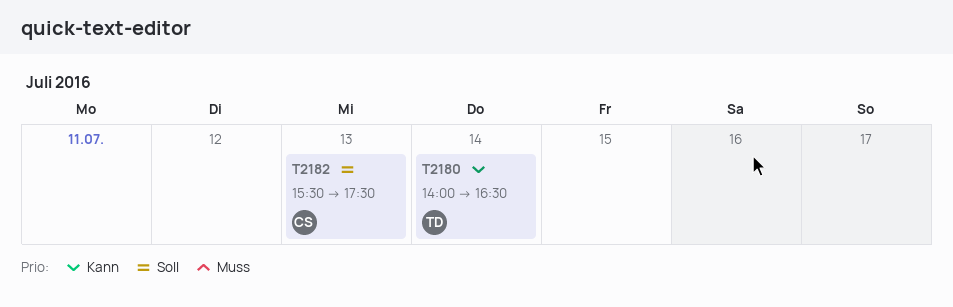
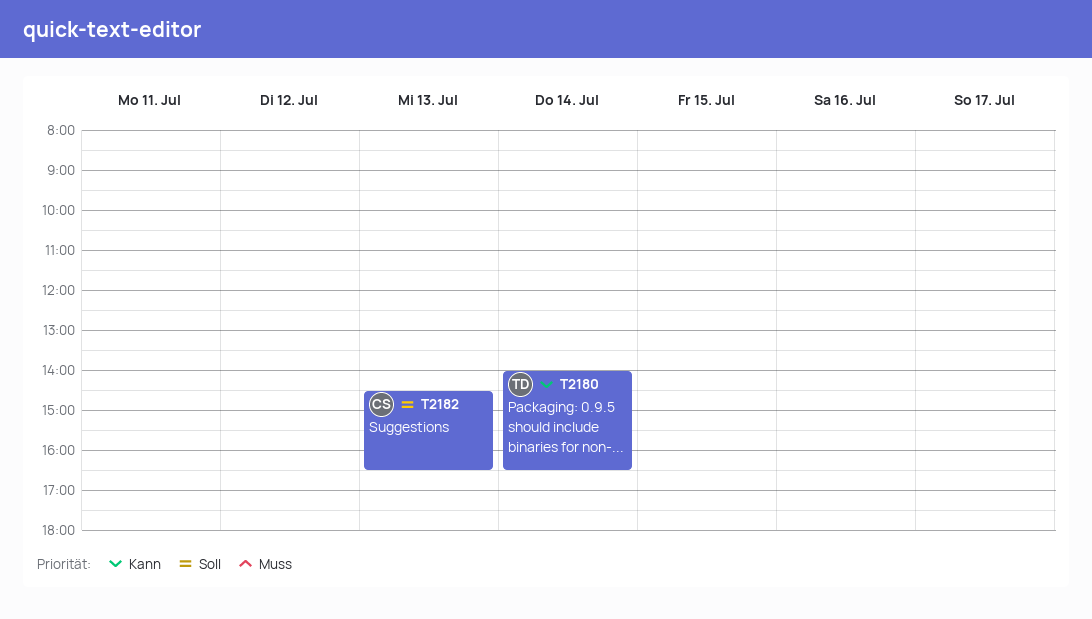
T2182, begins: 15:30 -> 14:30
T2182, ends: 17:30 -> 16:30

